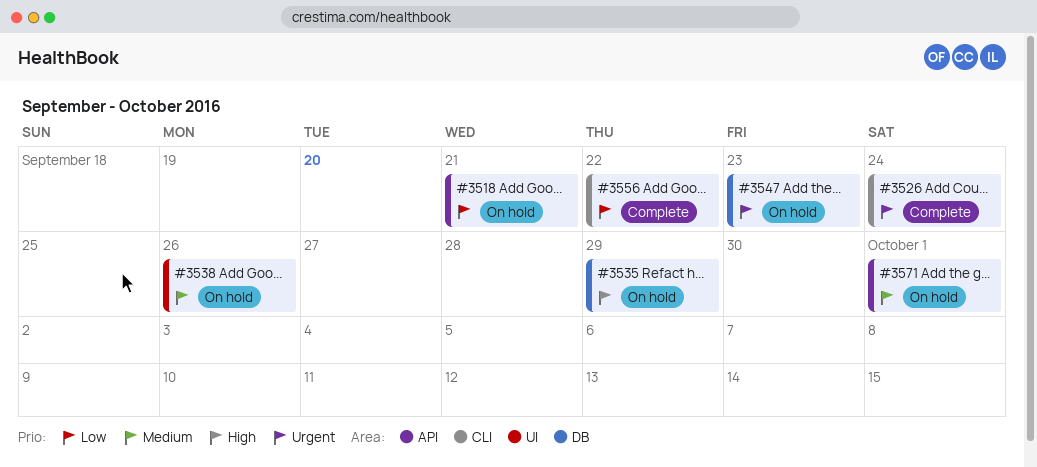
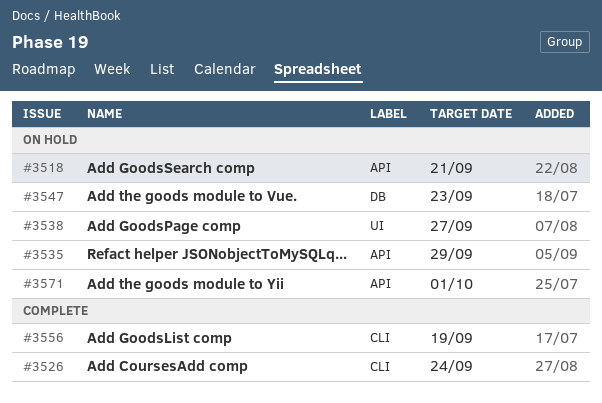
#3535, label: DB -> API
#3538, due: Sep 26 -> Sep 27
#3556, due: Sep 22 -> Sep 19

